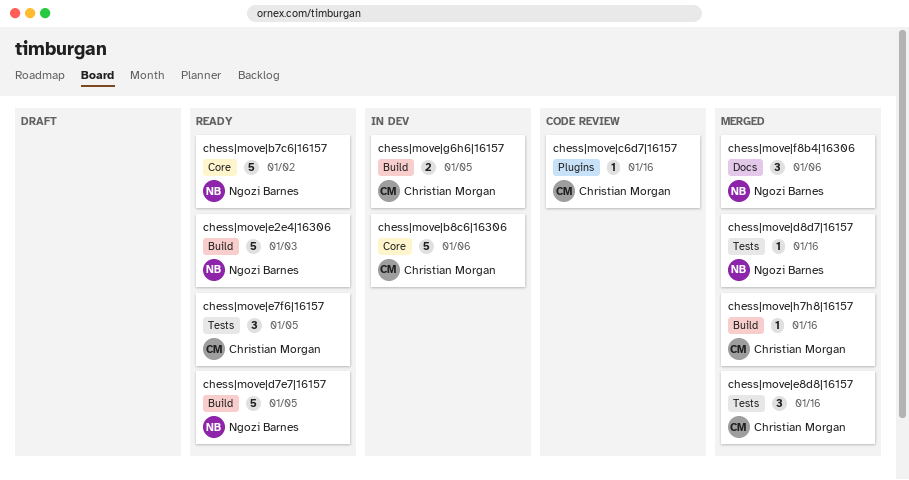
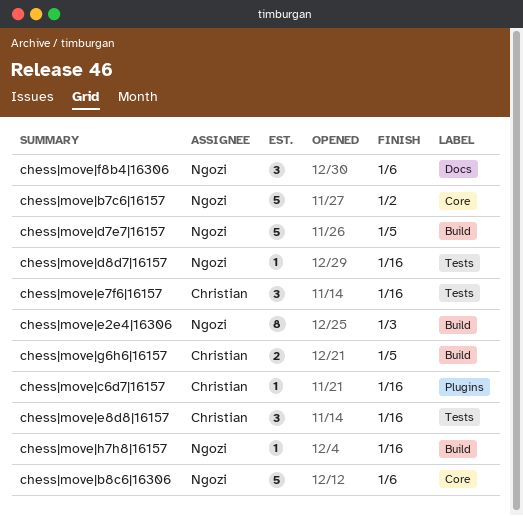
chess|move|b8c6|16306, owner: Christian Morgan -> Ngozi Barnes
chess|move|e2e4|16306, estimate: 5 -> 8
chess|move|e7f6|16157, due: Jan 5 -> Jan 16
chess|move|h7h8|16157, owner: Christian Morgan -> Ngozi Barnes

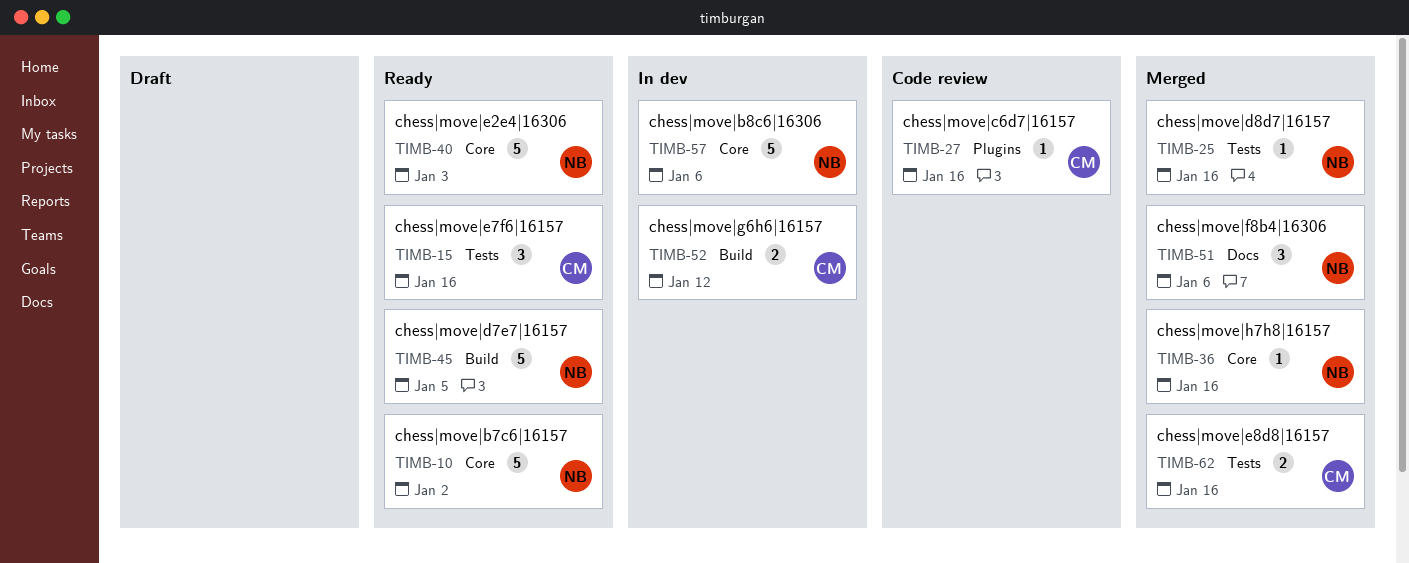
chess|move|e2e4|16306, label: Build -> Core
chess|move|e2e4|16306, estimate: 8 -> 5
chess|move|e8d8|16157, estimate: 3 -> 2
chess|move|g6h6|16157, due: Jan 5 -> Jan 12
chess|move|h7h8|16157, label: Build -> Core

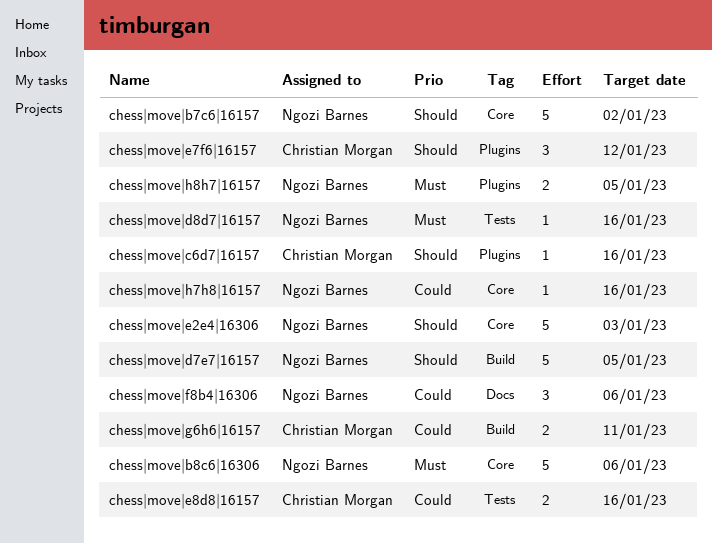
chess|move|e7f6|16157, label: Tests -> Plugins
chess|move|e7f6|16157, due: Jan 16 -> Jan 12
chess|move|g6h6|16157, due: Jan 12 -> Jan 11
chess|move|h8h7|16157: none -> present

